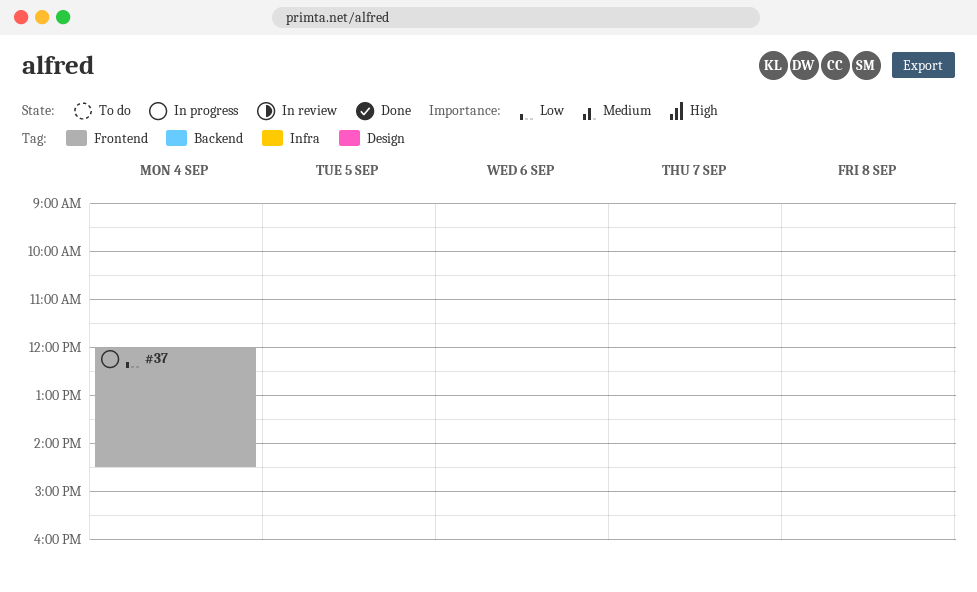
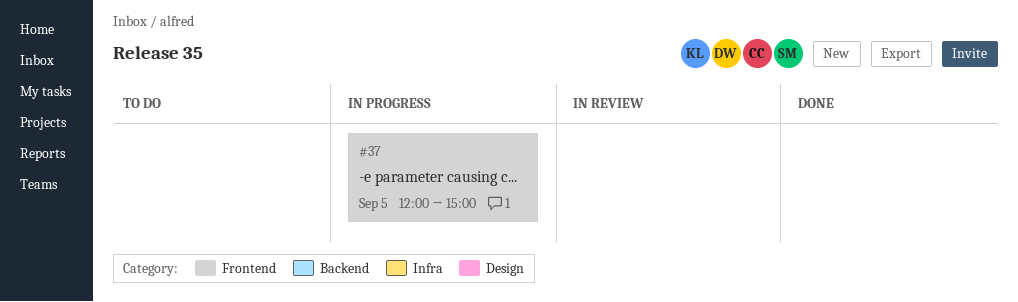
#37, day: Sep 4 -> Sep 5
#37, ends: 14:30 -> 15:00

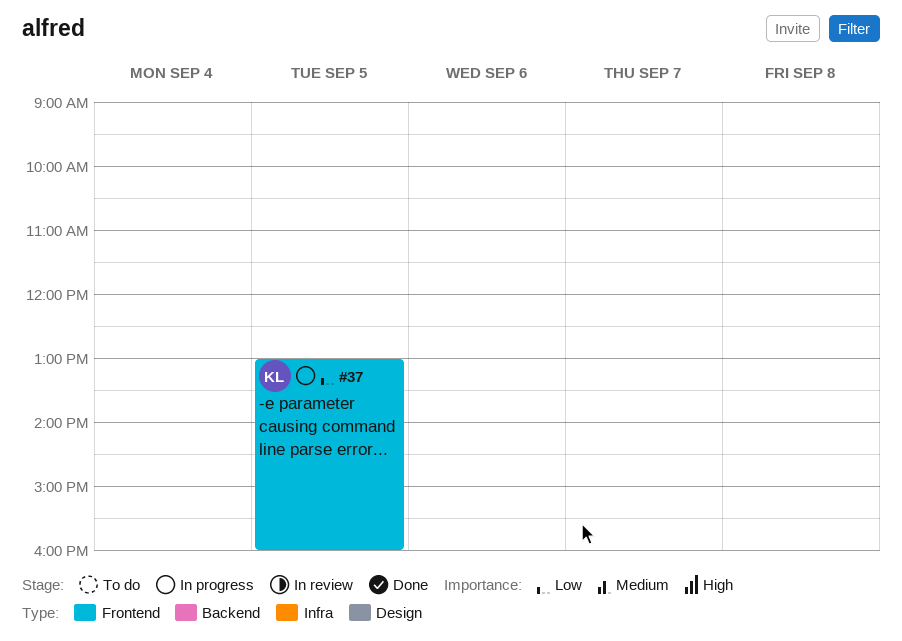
#37, begins: 12:00 -> 13:00
#37, ends: 15:00 -> 16:00

